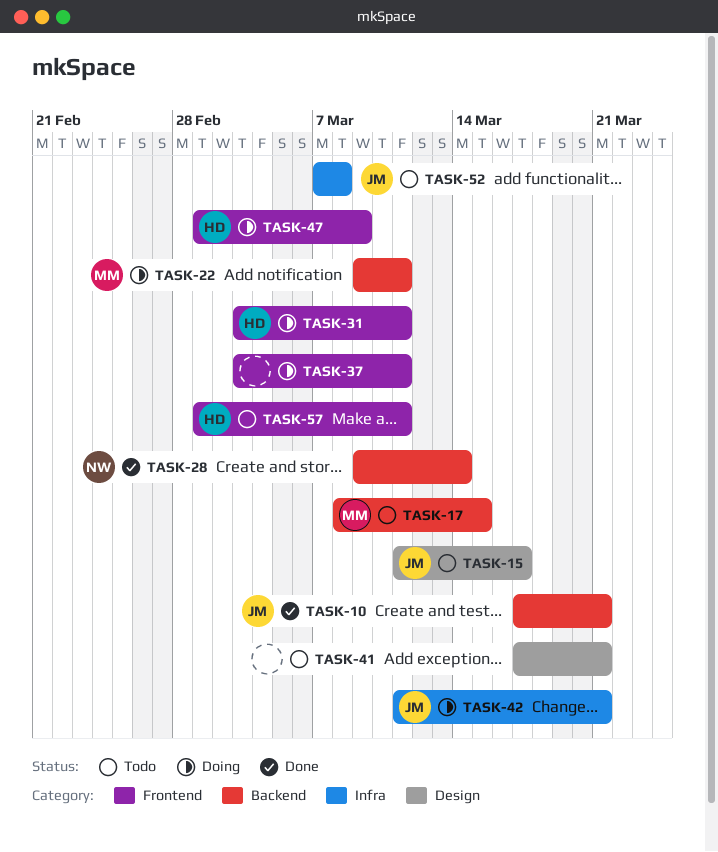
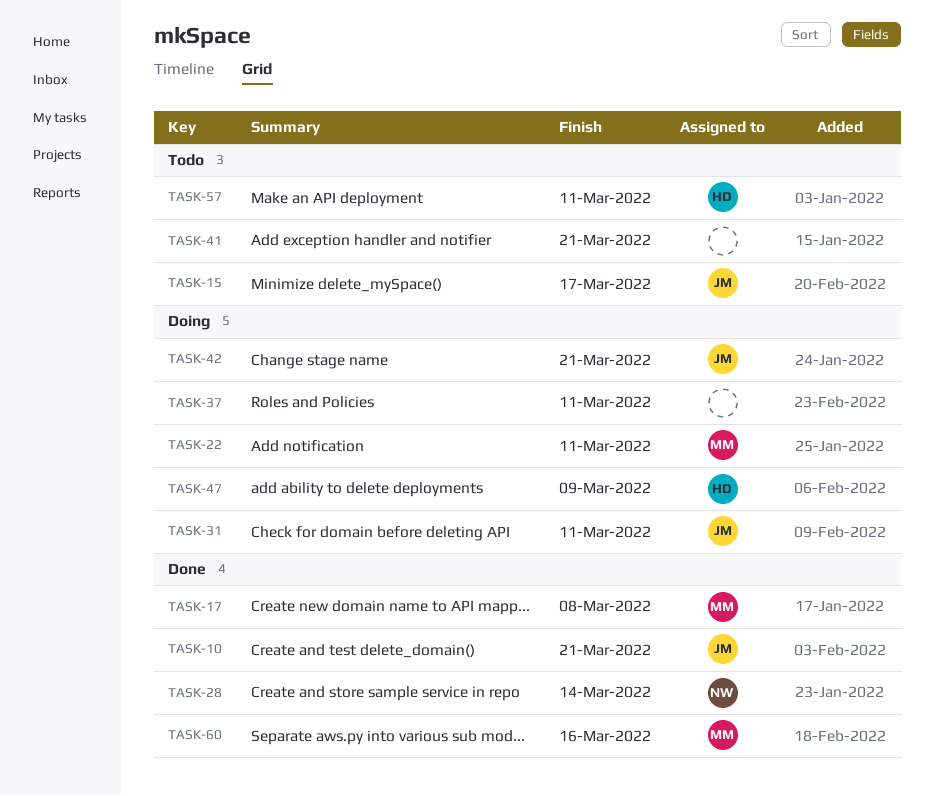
TASK-17, status: Todo -> Done
TASK-17, due: Mar 15 -> Mar 8
TASK-31, owner: HD -> JM
TASK-52: present -> none
TASK-60: none -> present

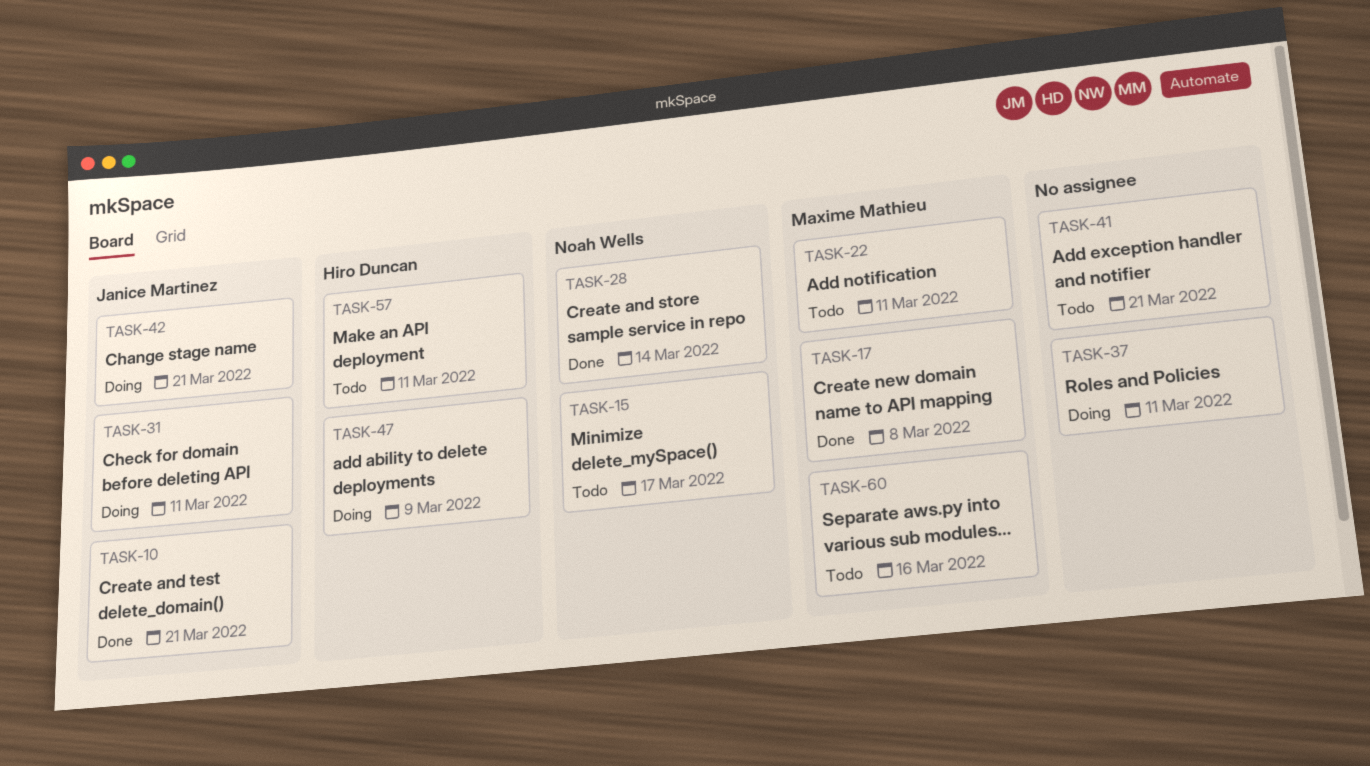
TASK-15, owner: Janice Martinez -> Noah Wells
TASK-22, status: Doing -> Todo
TASK-60, status: Done -> Todo

